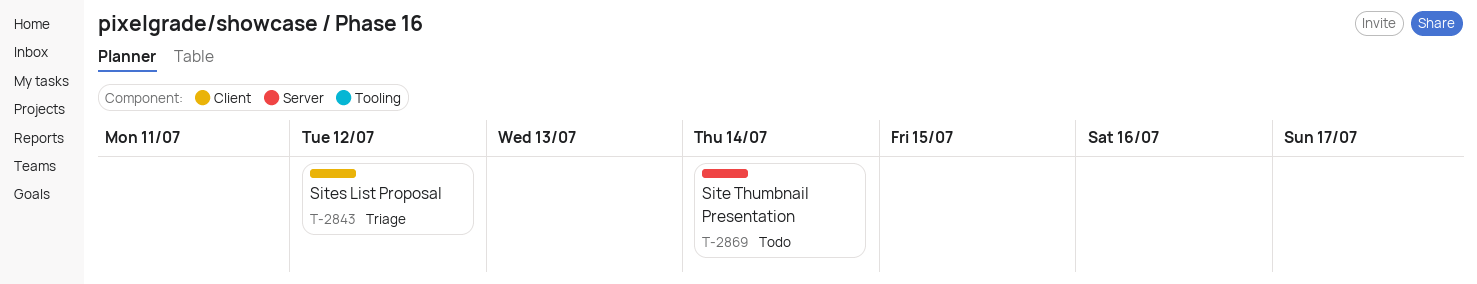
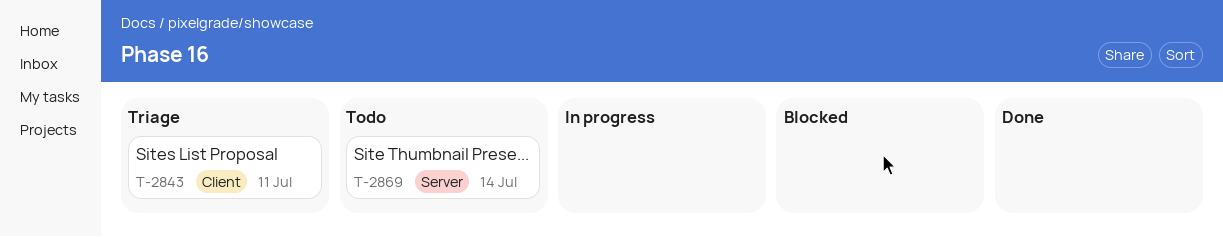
T-2843, due: Jul 12 -> Jul 11

